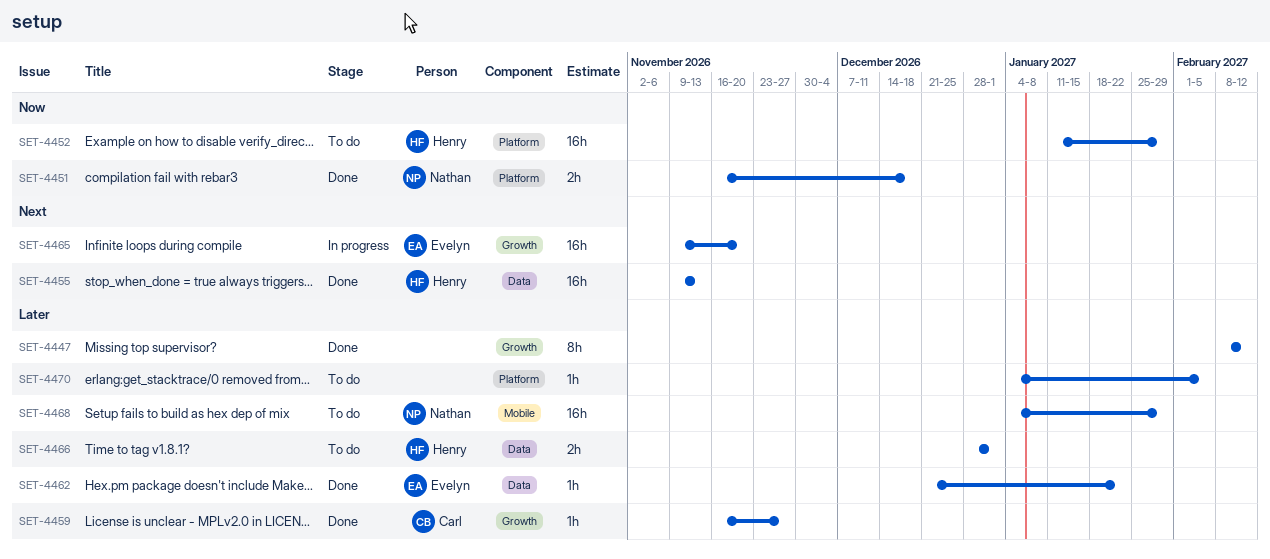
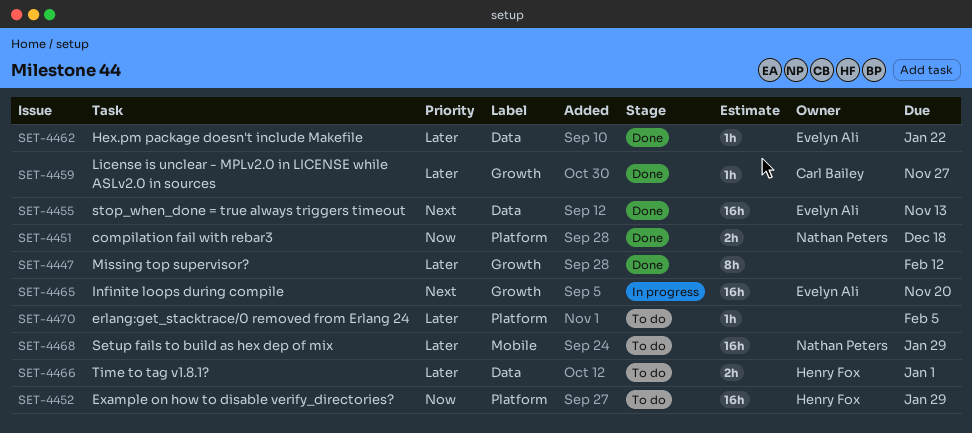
SET-4455, owner: Henry Fox -> Evelyn Ali

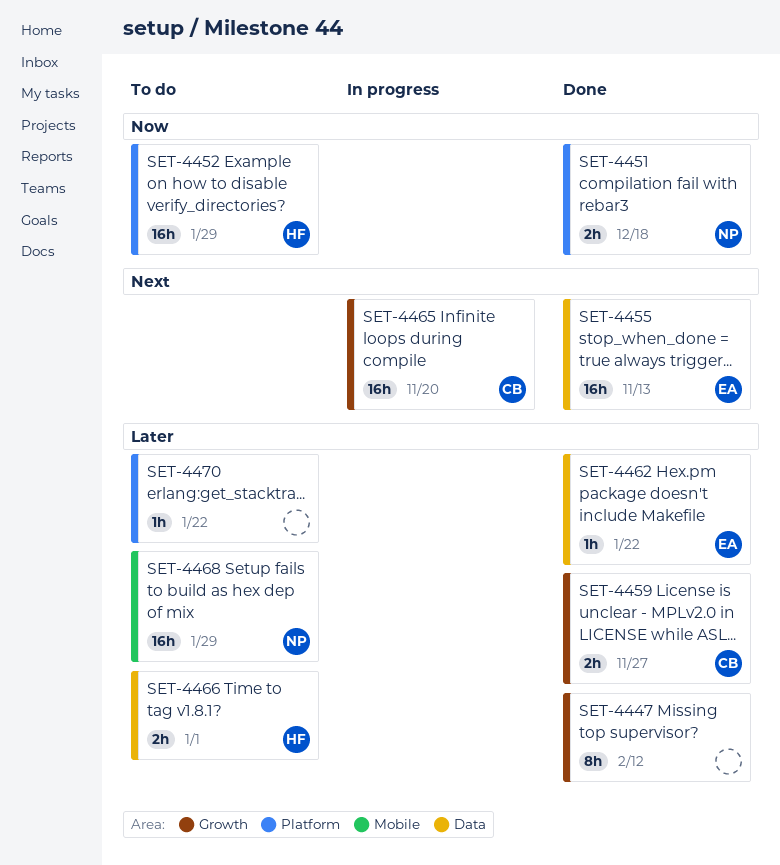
SET-4459, estimate: 1h -> 2h
SET-4465, owner: Evelyn Ali -> Carl Bailey
SET-4470, due: Feb 5 -> Jan 22

